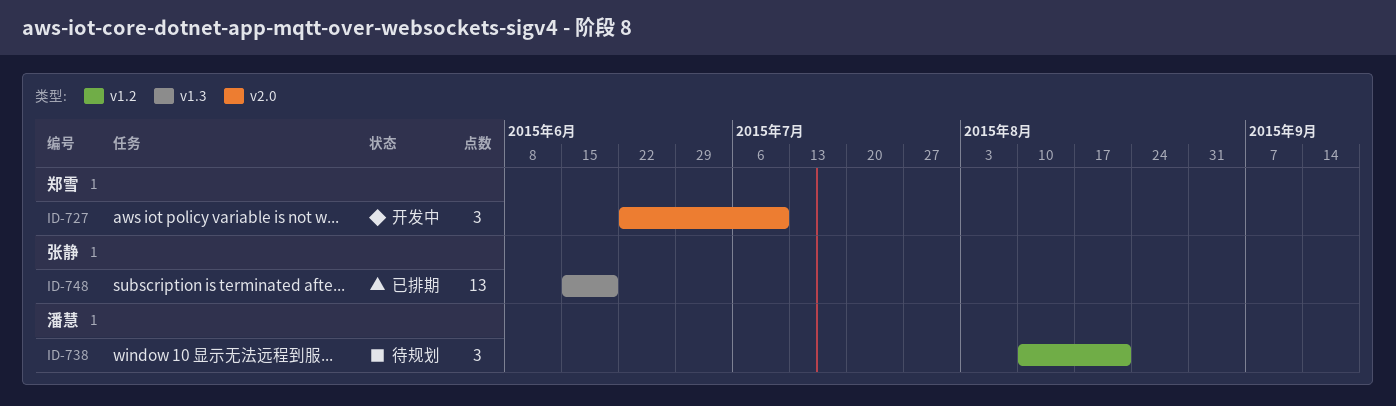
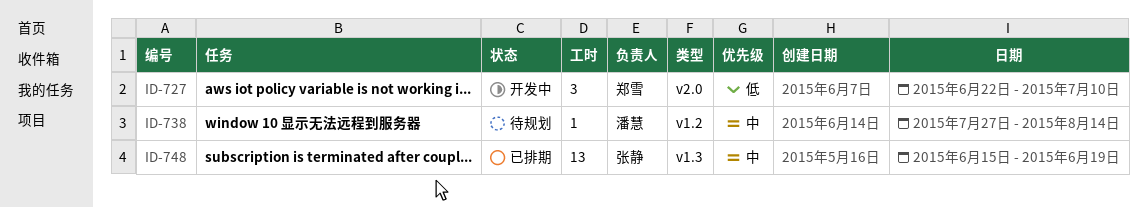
ID-738, estimate: 3 -> 1
ID-738, start: Aug 10 -> Jul 27
ID-738, due: Aug 21 -> Aug 14

